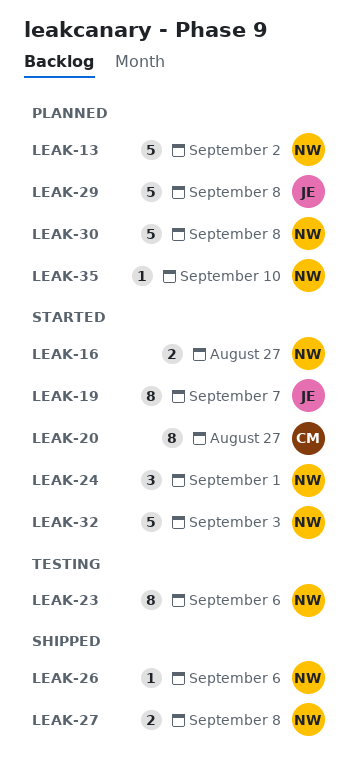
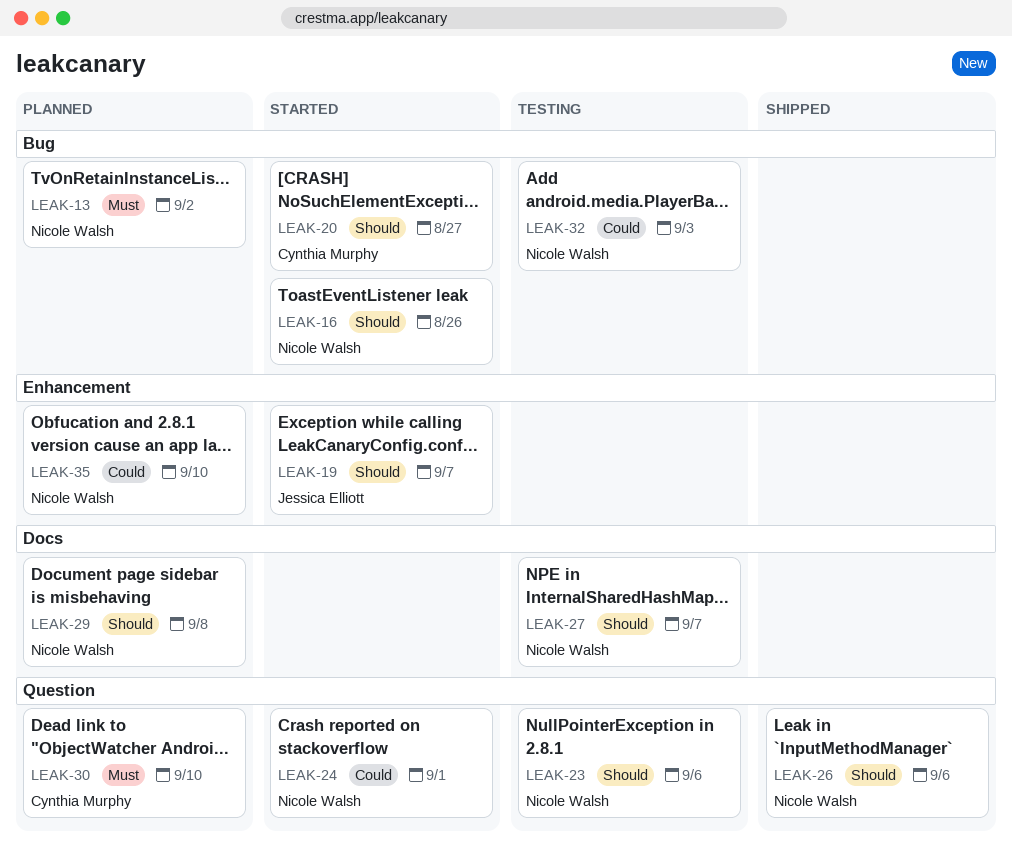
LEAK-16, due: Aug 27 -> Aug 26
LEAK-27, status: Shipped -> Testing
LEAK-27, due: Sep 8 -> Sep 7
LEAK-29, owner: Jessica Elliott -> Nicole Walsh
LEAK-30, owner: Nicole Walsh -> Cynthia Murphy
LEAK-30, due: Sep 8 -> Sep 10
LEAK-32, status: Started -> Testing

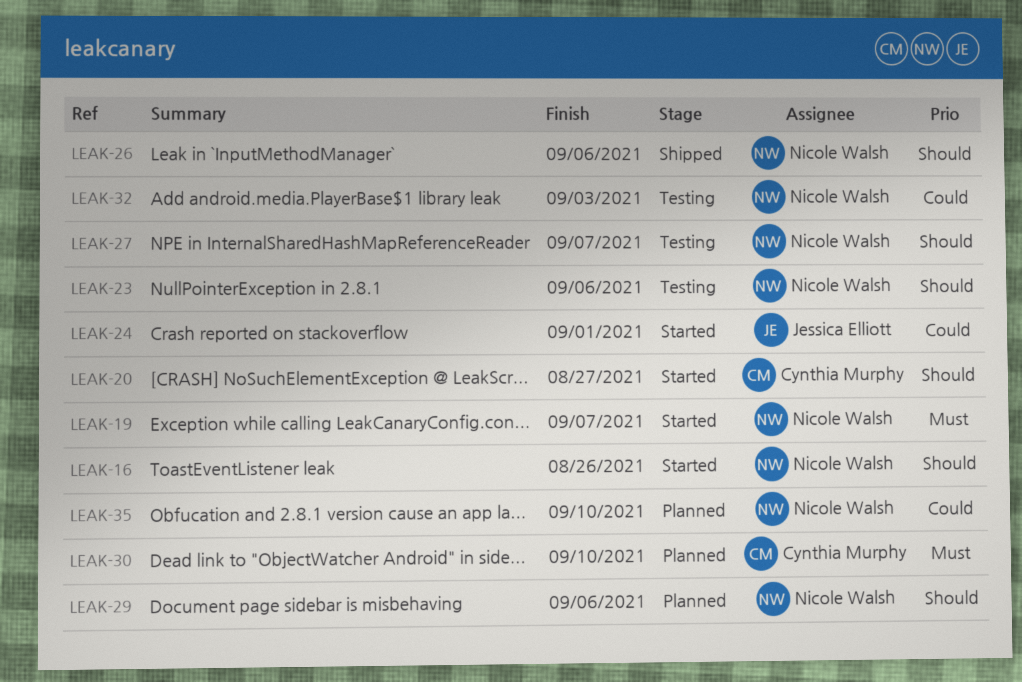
LEAK-13: present -> none
LEAK-19, owner: Jessica Elliott -> Nicole Walsh
LEAK-19, priority: Should -> Must
LEAK-24, owner: Nicole Walsh -> Jessica Elliott
LEAK-29, due: Sep 8 -> Sep 6

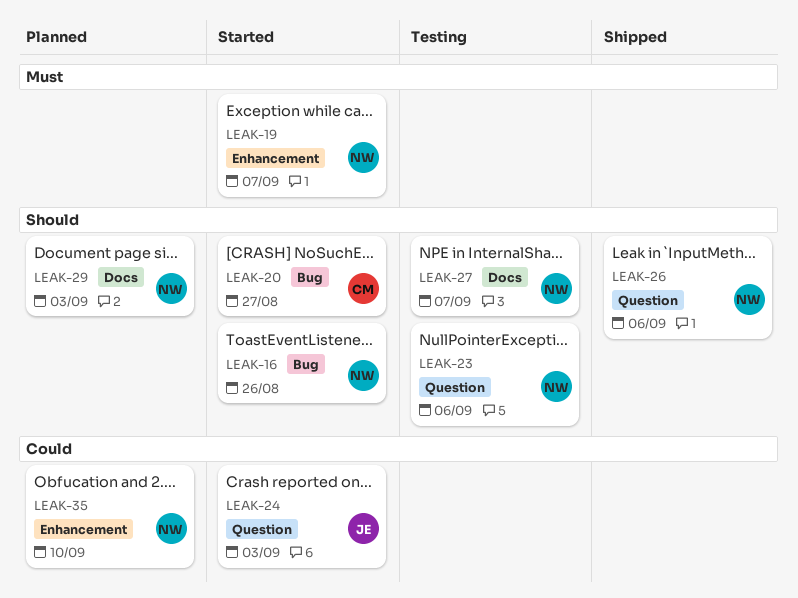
LEAK-24, due: Sep 1 -> Sep 3
LEAK-29, due: Sep 6 -> Sep 3
LEAK-30: present -> none
LEAK-32: present -> none

